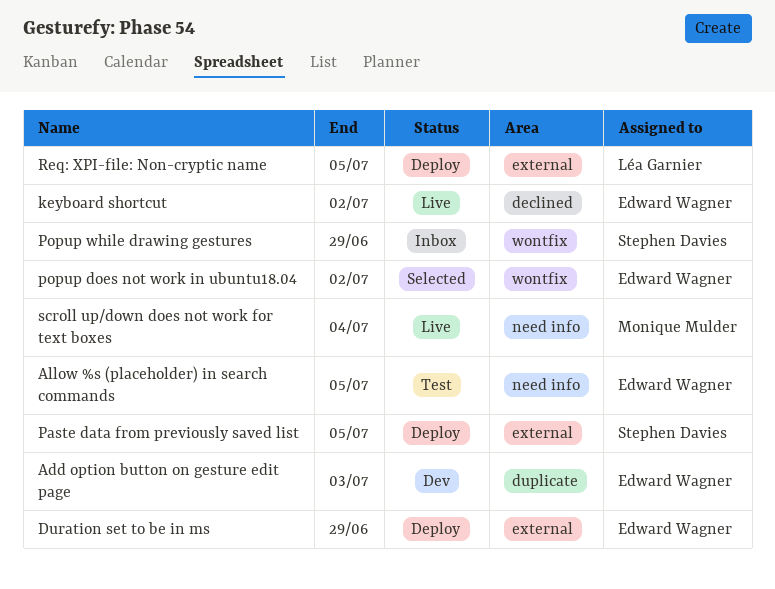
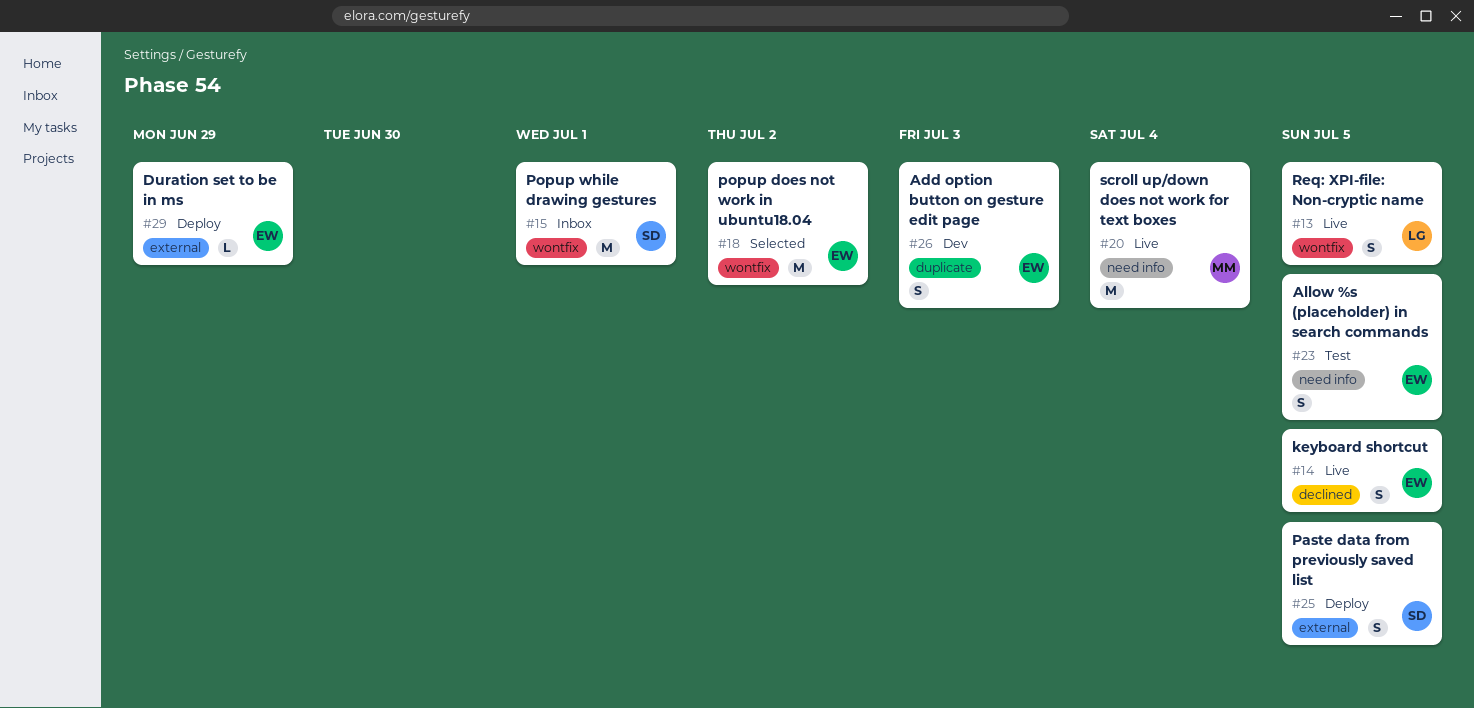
keyboard shortcut, due: Jul 2 -> Jul 5
Popup while drawing gestures, due: Jun 29 -> Jul 1
Req: XPI-file: Non-cryptic name, status: Deploy -> Live
Req: XPI-file: Non-cryptic name, label: external -> wontfix

